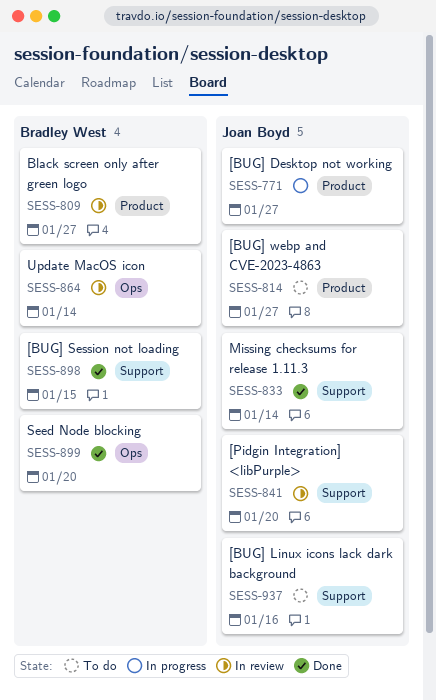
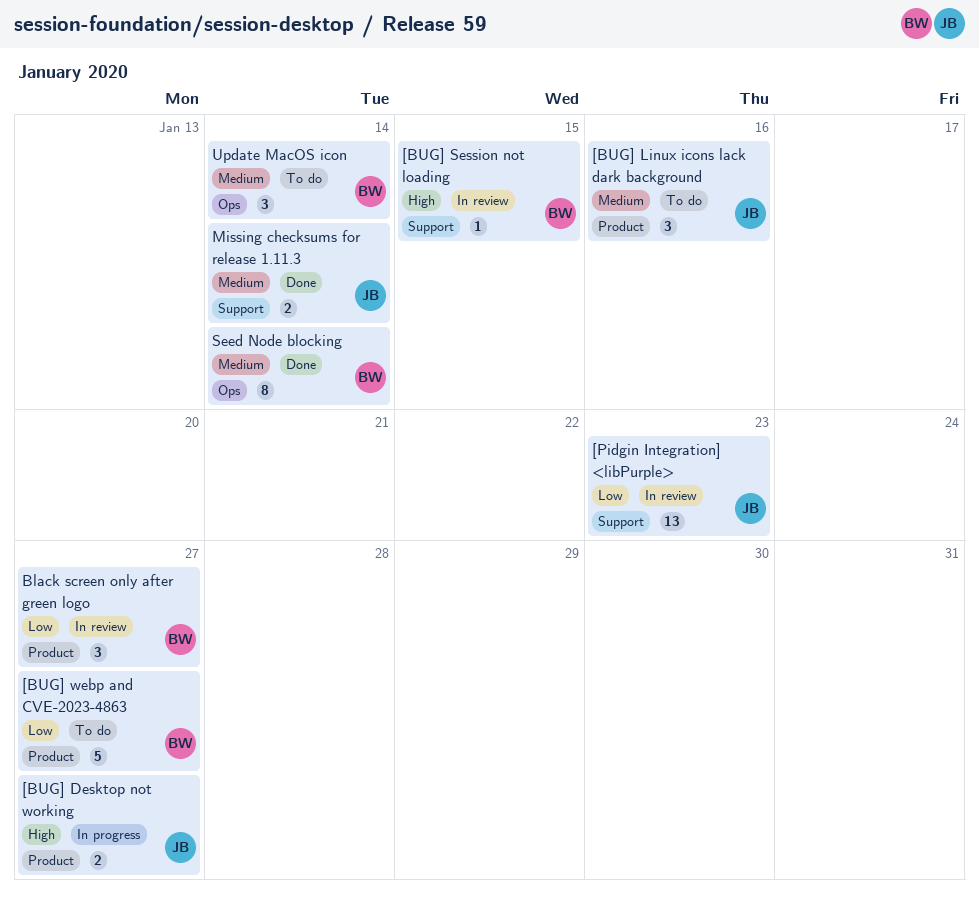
[BUG] Linux icons lack dark background, label: Support -> Product
[BUG] Session not loading, status: Done -> In review
[BUG] webp and CVE-2023-4863, owner: Joan Boyd -> Bradley West
[Pidgin Integration] <libPurple>, due: Jan 20 -> Jan 23
Seed Node blocking, due: Jan 20 -> Jan 14
Update MacOS icon, status: In review -> To do

